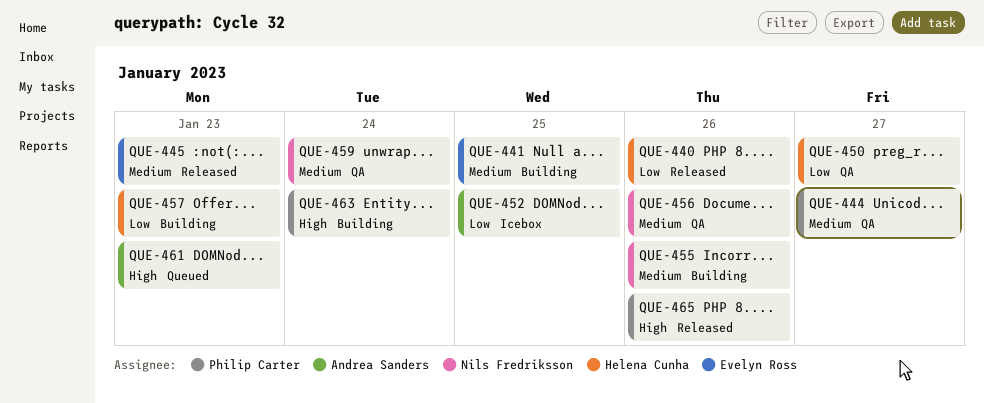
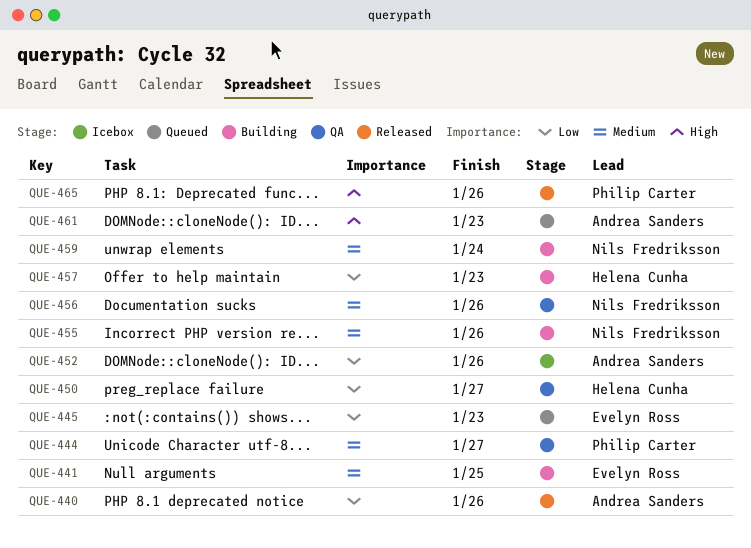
QUE-440, owner: Helena Cunha -> Andrea Sanders
QUE-445, status: Released -> Queued
QUE-445, priority: Medium -> Low
QUE-452, due: Jan 25 -> Jan 26
QUE-459, status: QA -> Building
QUE-463: present -> none

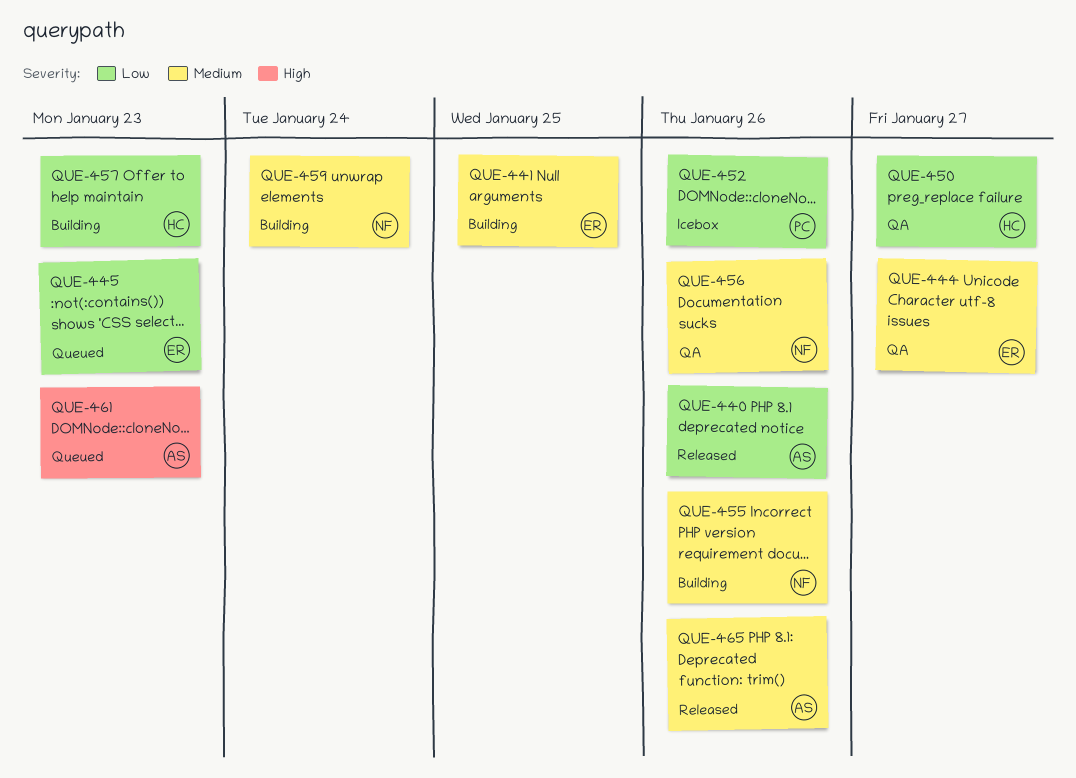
QUE-444, owner: Philip Carter -> Evelyn Ross
QUE-452, owner: Andrea Sanders -> Philip Carter
QUE-465, owner: Philip Carter -> Andrea Sanders
QUE-465, priority: High -> Medium

